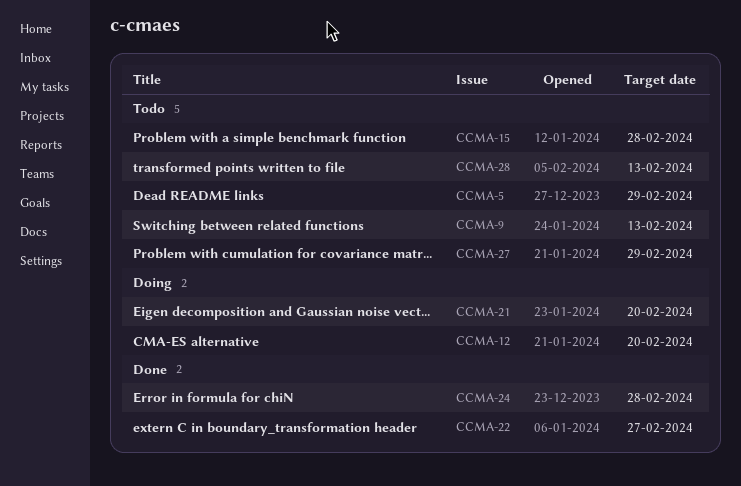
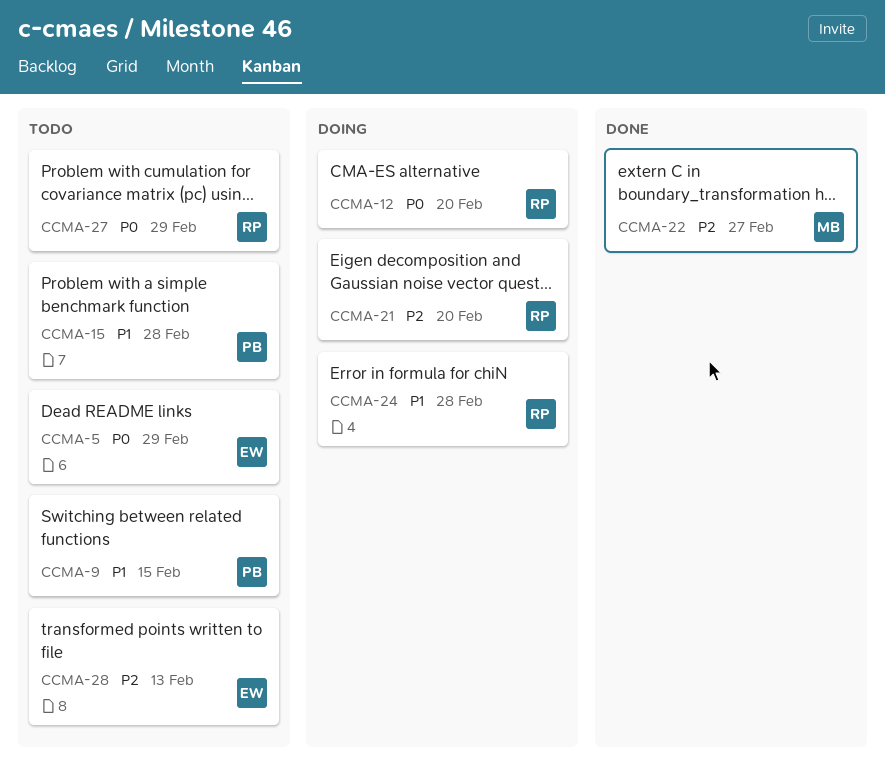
CCMA-9, due: Feb 13 -> Feb 15
CCMA-24, status: Done -> Doing

